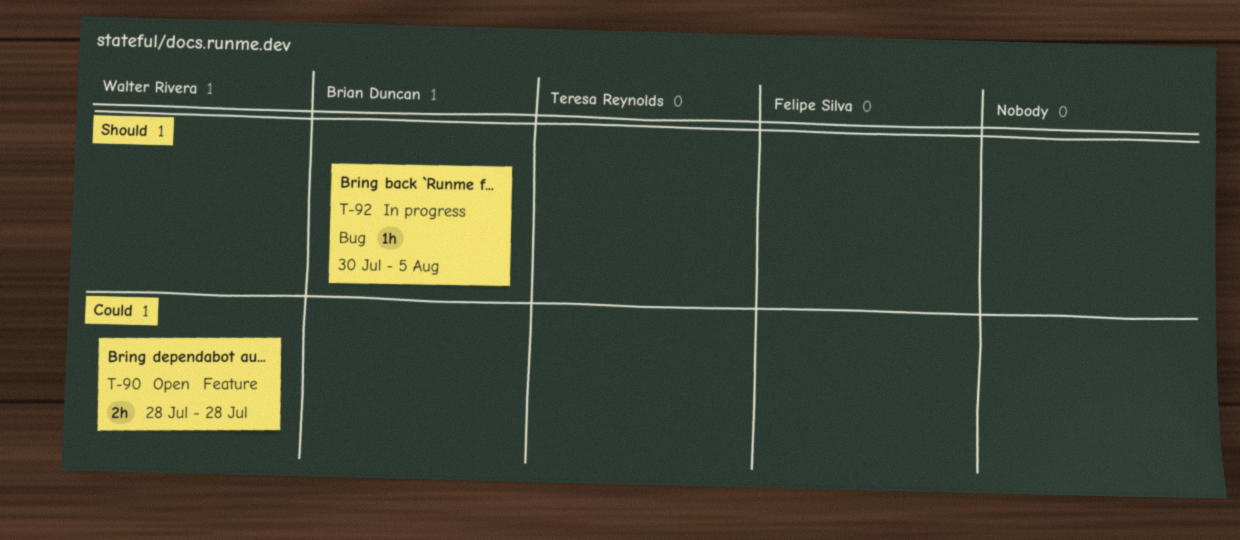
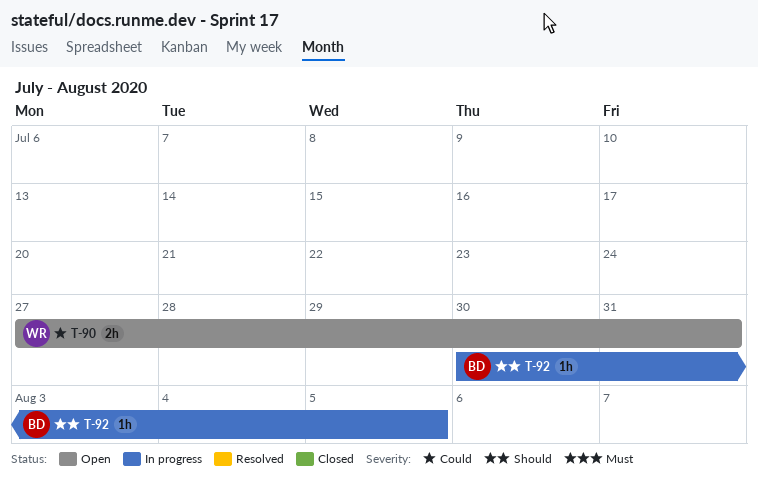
T-90, start: Jul 28 -> Jul 27
T-90, due: Jul 28 -> Jul 31

